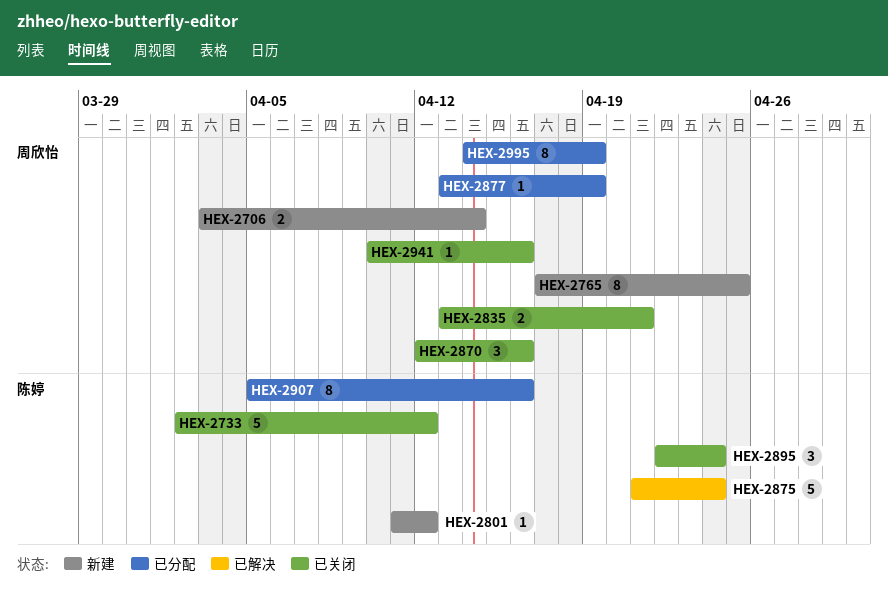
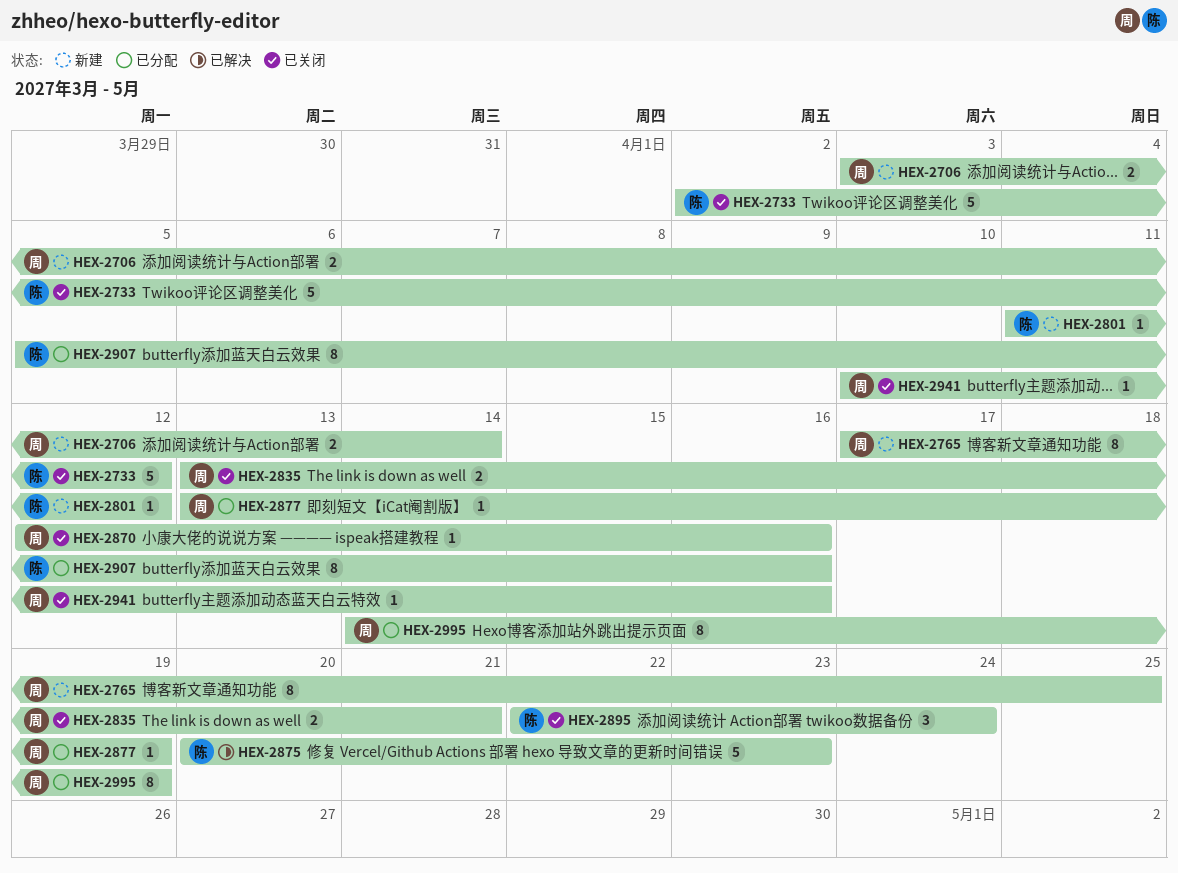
HEX-2870, estimate: 3 -> 1
HEX-2875, start: Apr 21 -> Apr 20
HEX-2875, due: Apr 24 -> Apr 23

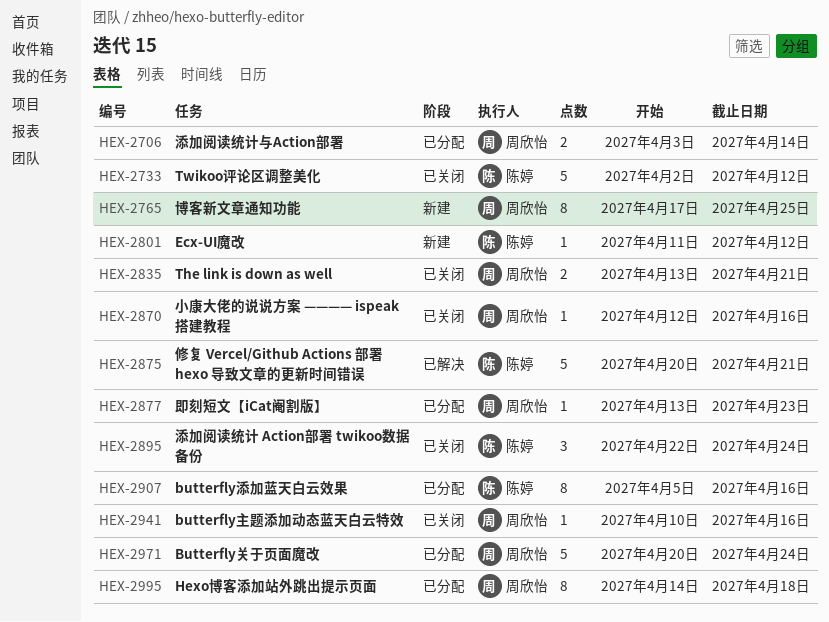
HEX-2706, status: 新建 -> 已分配
HEX-2875, due: Apr 23 -> Apr 21
HEX-2877, due: Apr 19 -> Apr 23
HEX-2971: none -> present
HEX-2995, due: Apr 19 -> Apr 18

